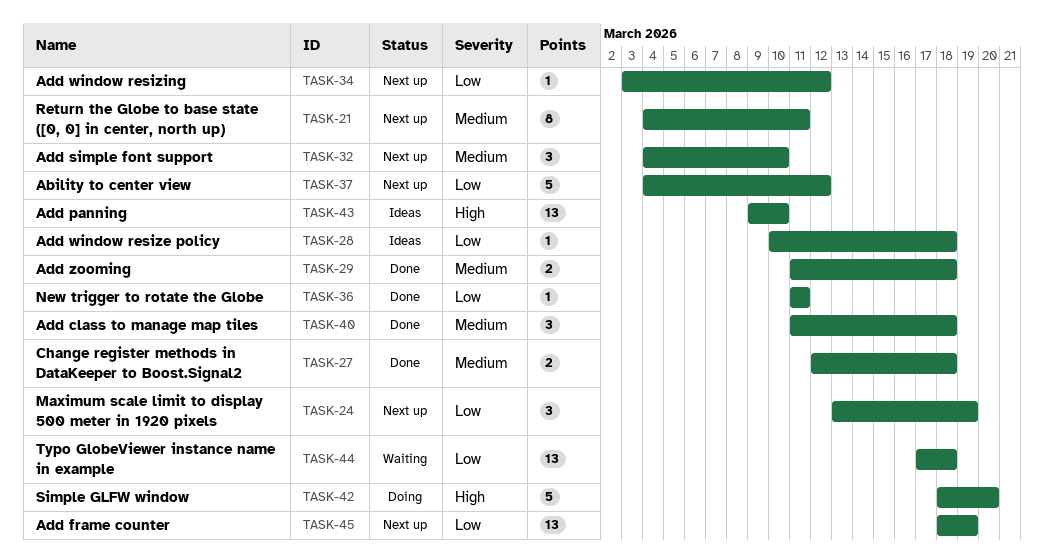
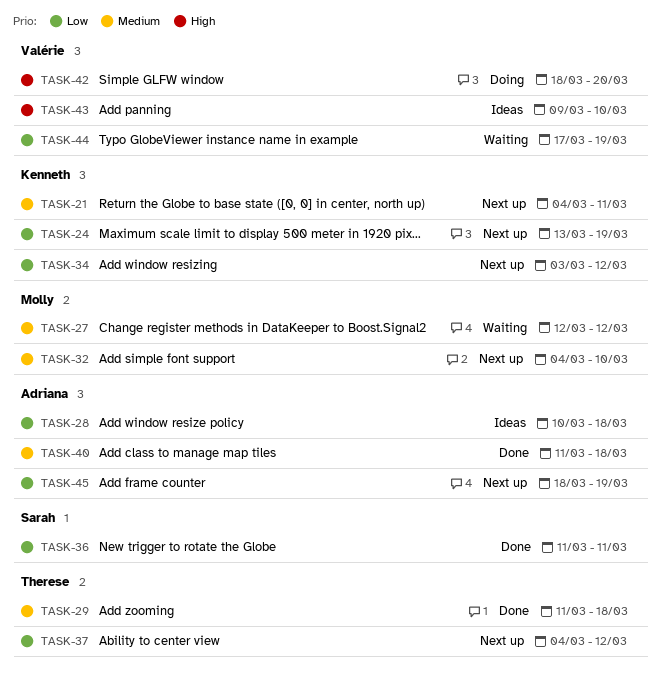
TASK-27, status: Done -> Waiting
TASK-27, due: Mar 18 -> Mar 12
TASK-44, due: Mar 18 -> Mar 19

